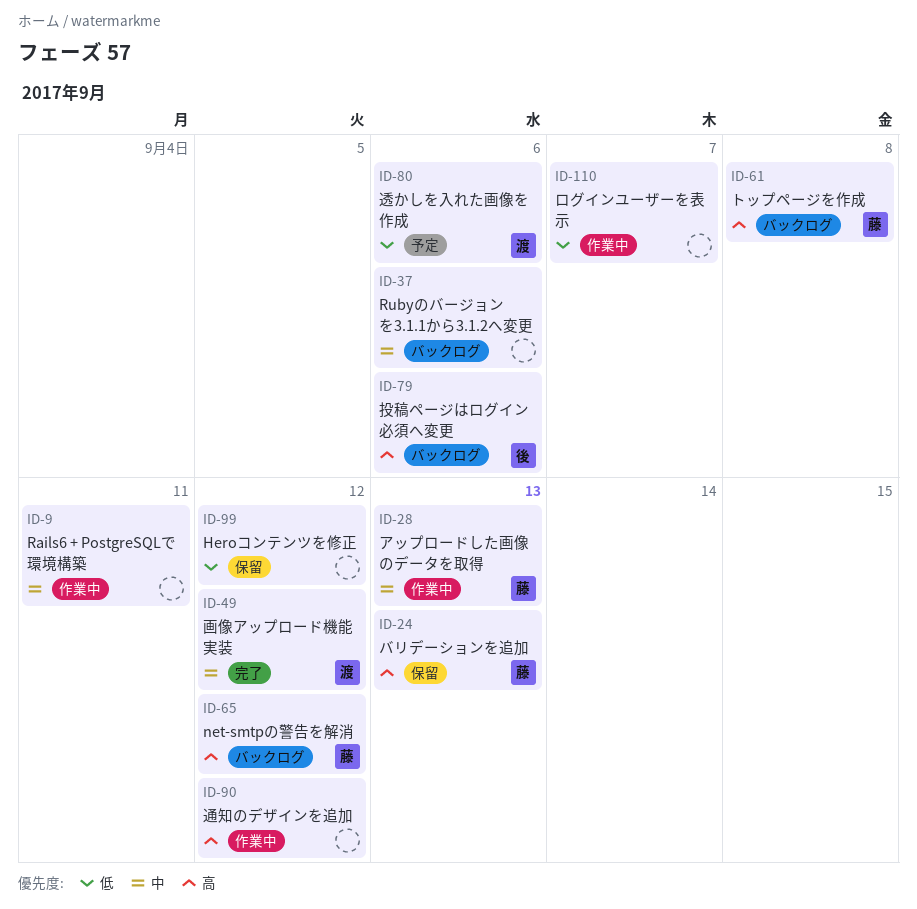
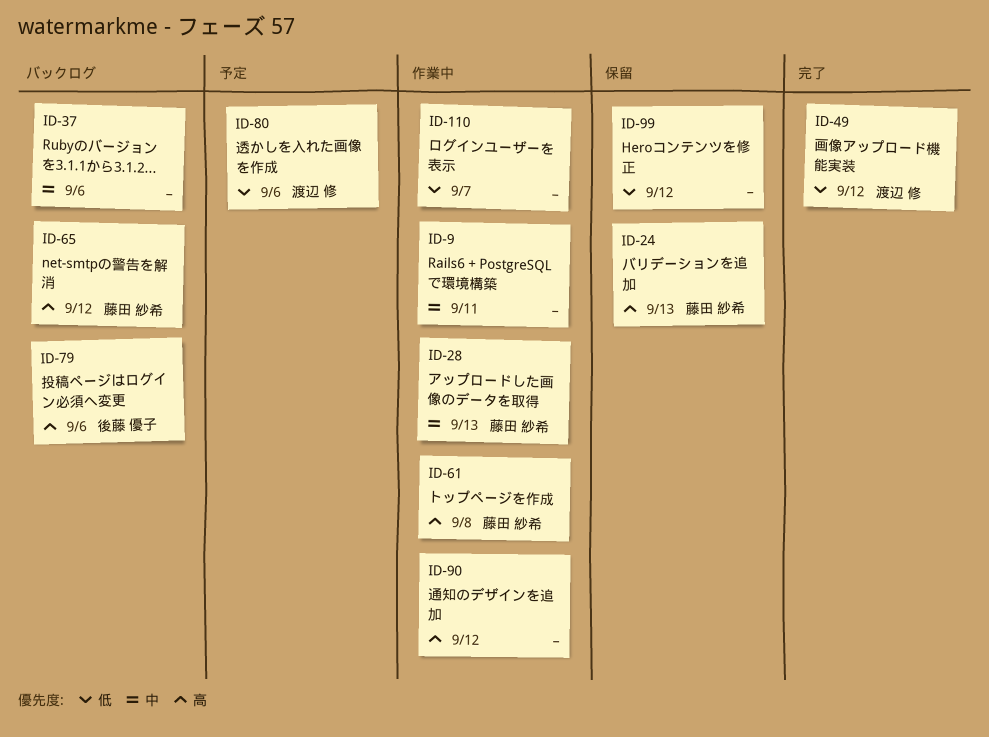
ID-49, priority: 中 -> 低
ID-61, status: バックログ -> 作業中

